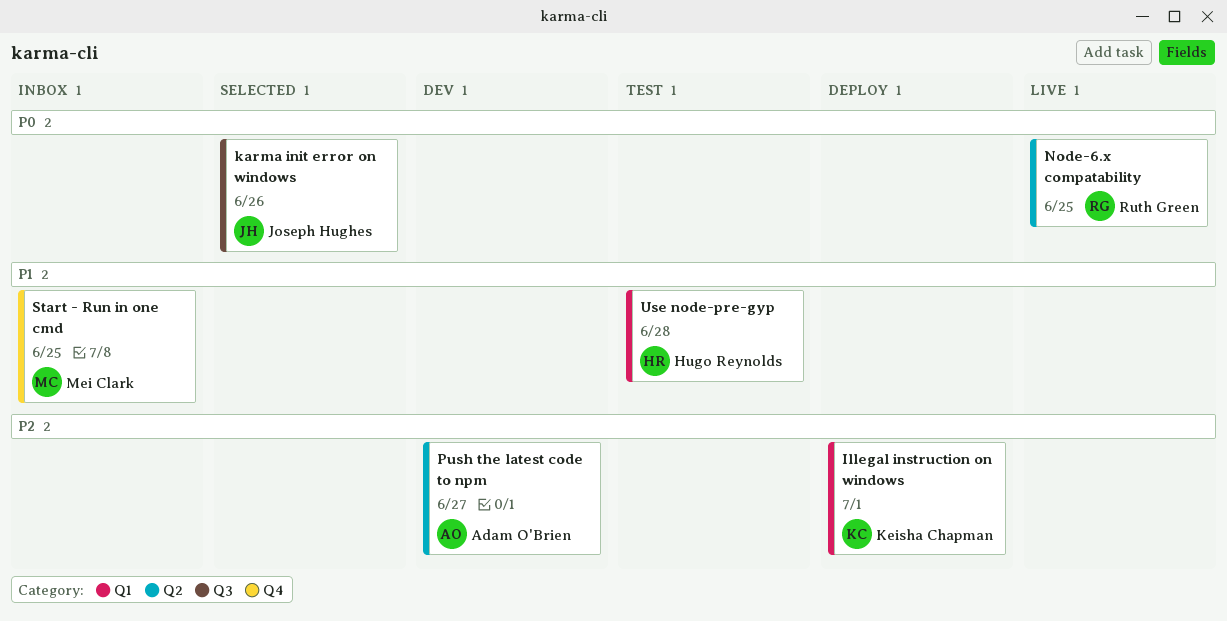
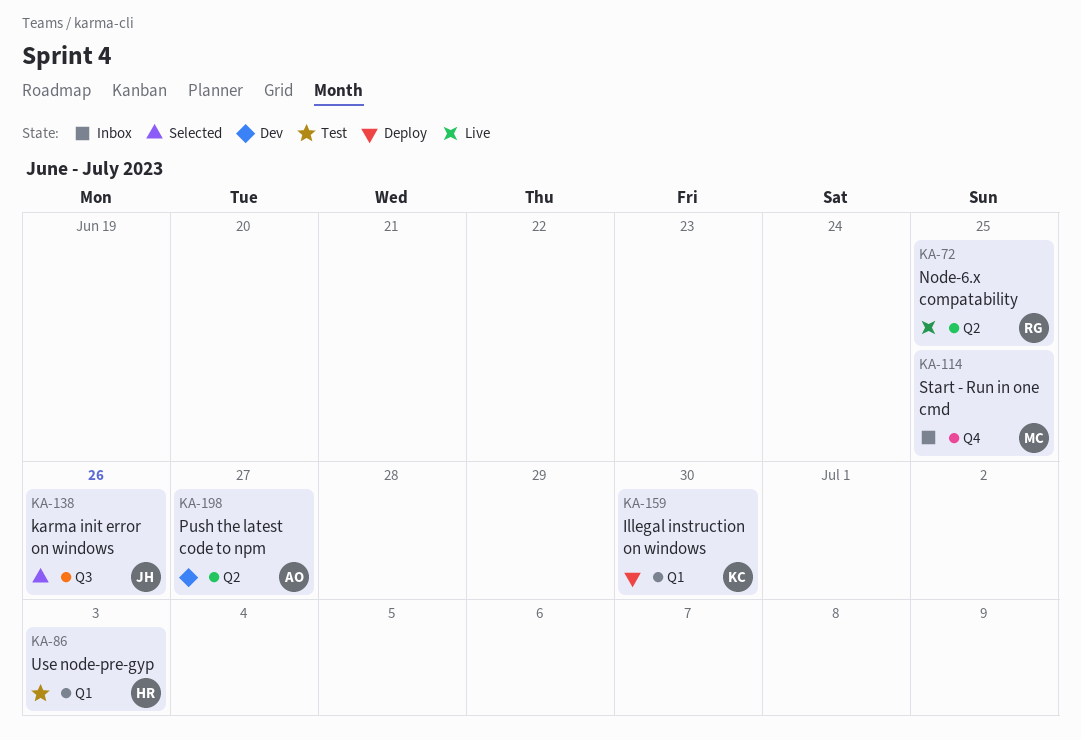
Illegal instruction on windows, due: Jul 1 -> Jun 30
Use node-pre-gyp, due: Jun 28 -> Jul 3

